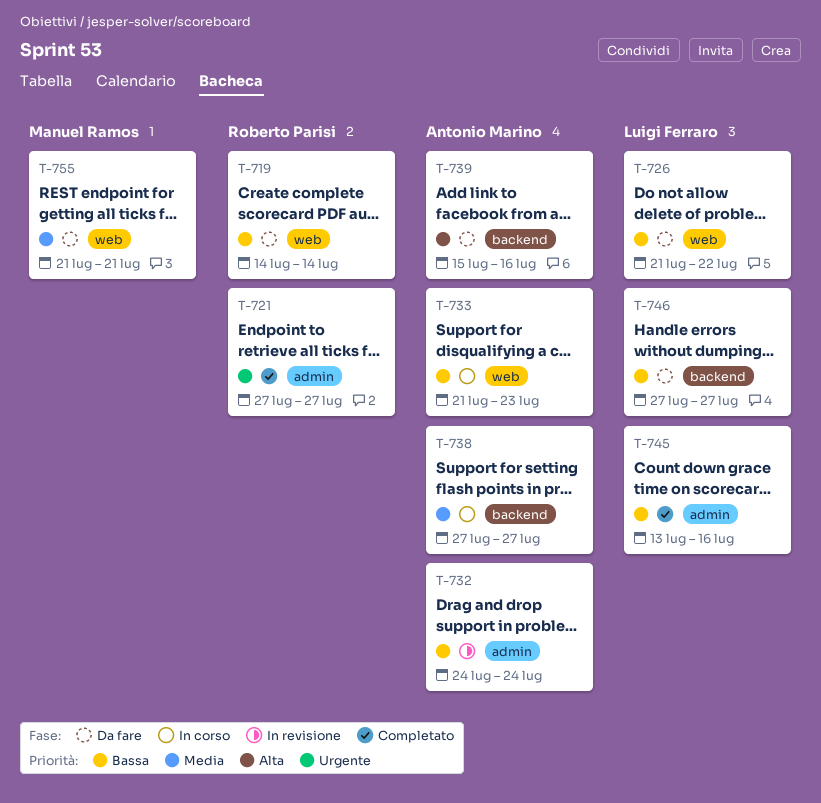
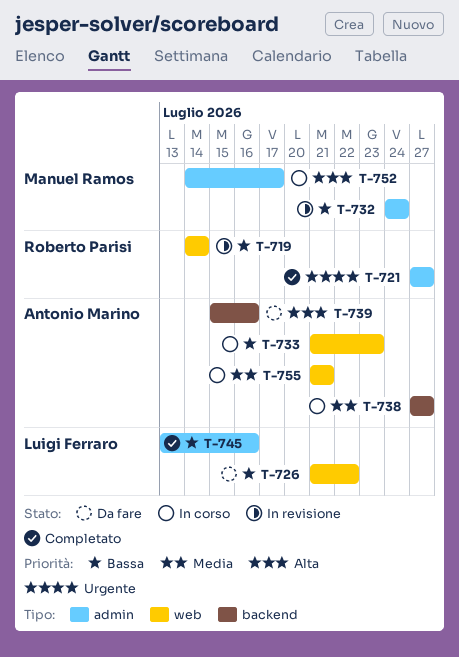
T-719, status: Da fare -> In revisione
T-732, owner: Antonio Marino -> Manuel Ramos
T-746: present -> none
T-752: none -> present
T-755, status: Da fare -> In corso
T-755, owner: Manuel Ramos -> Antonio Marino

